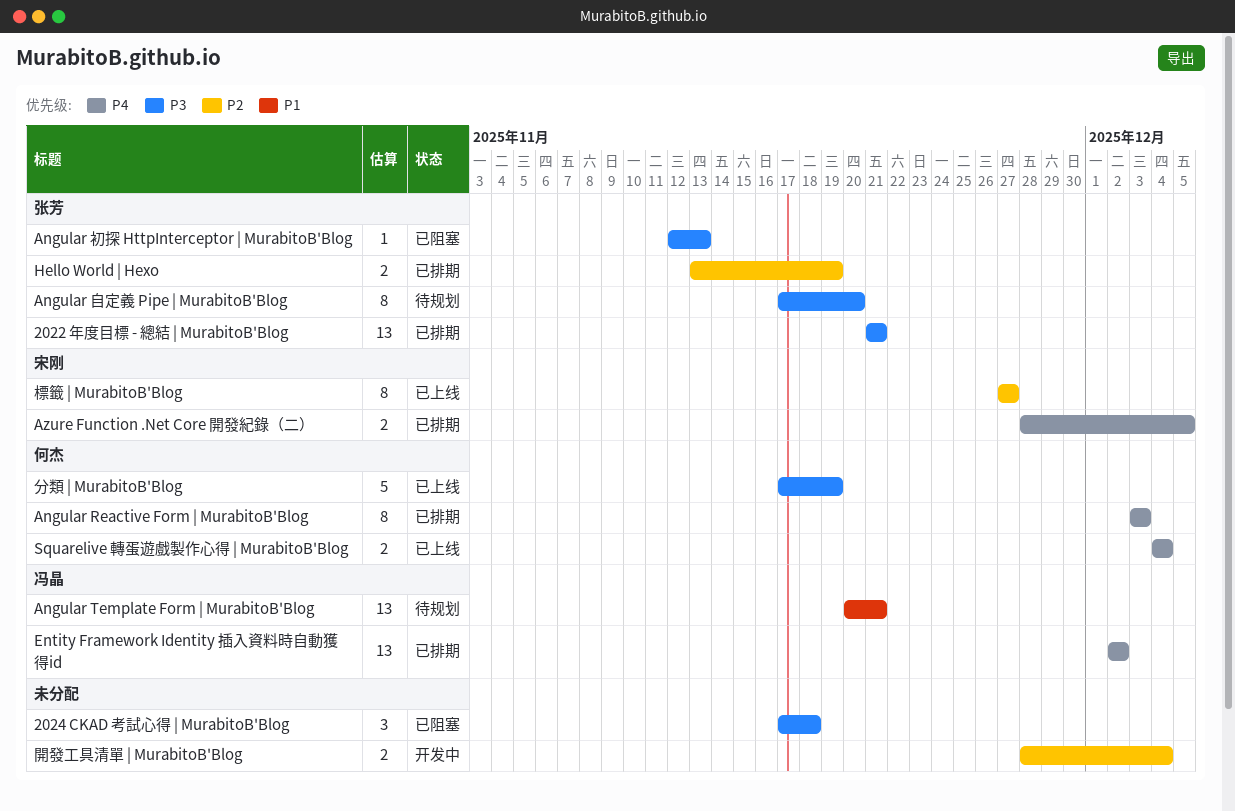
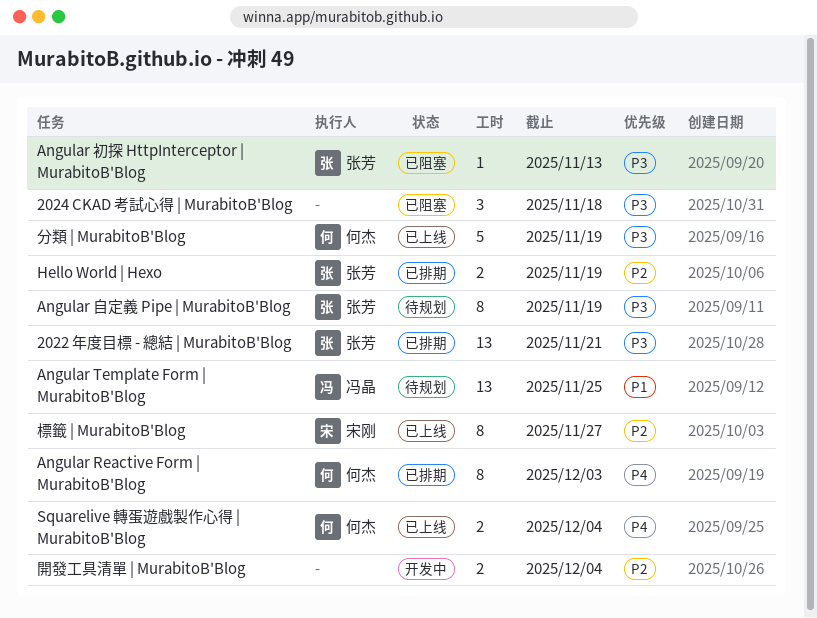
Angular Template Form | MurabitoB'Blog, due: Nov 21 -> Nov 25
Angular 自定義 Pipe | MurabitoB'Blog, due: Nov 20 -> Nov 19
Azure Function .Net Core 開發紀錄（二）: present -> none
Entity Framework Identity 插入資料時自動獲得id: present -> none

